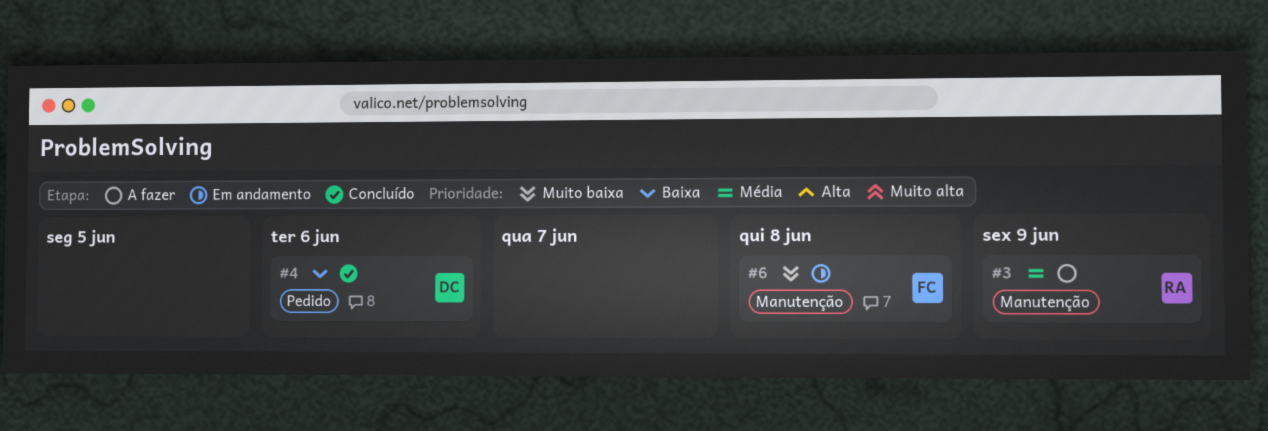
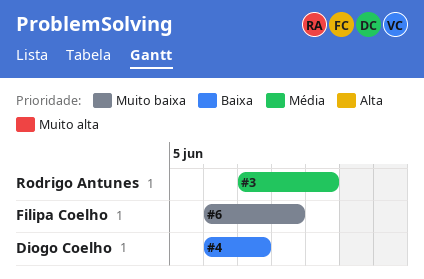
#4, due: Jun 6 -> Jun 7

